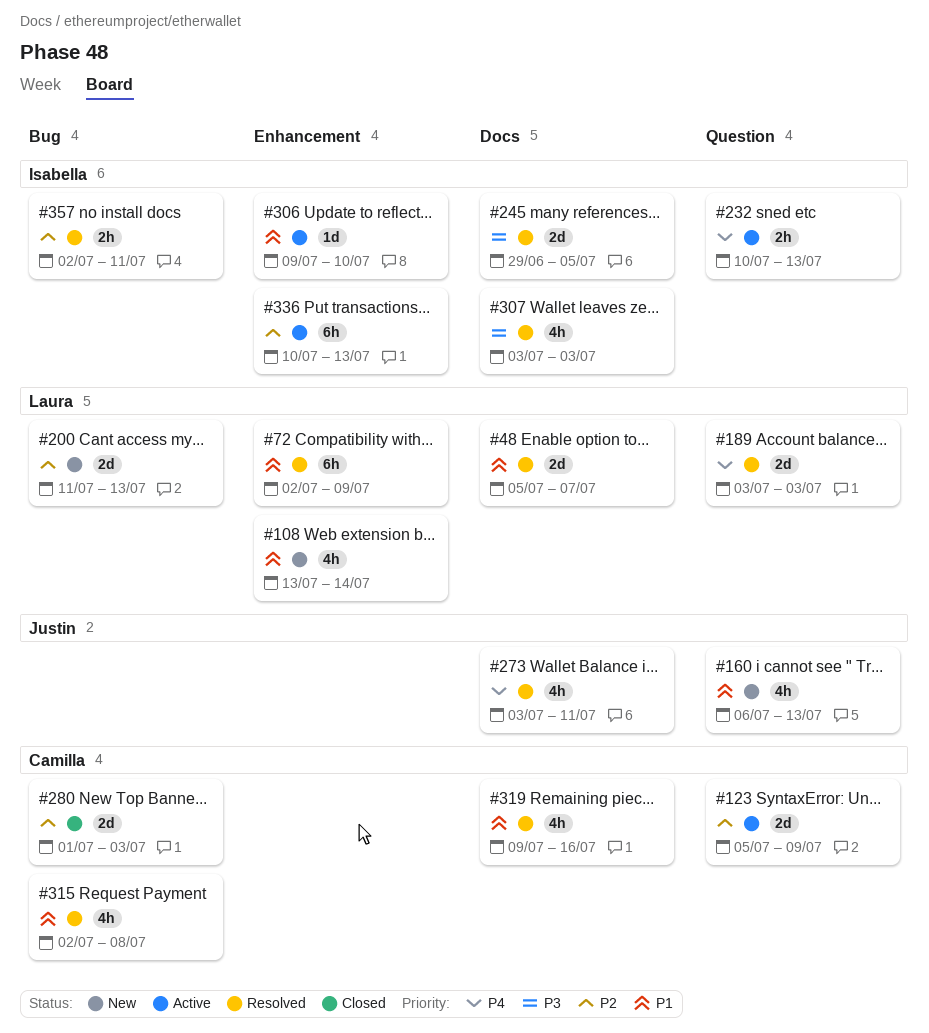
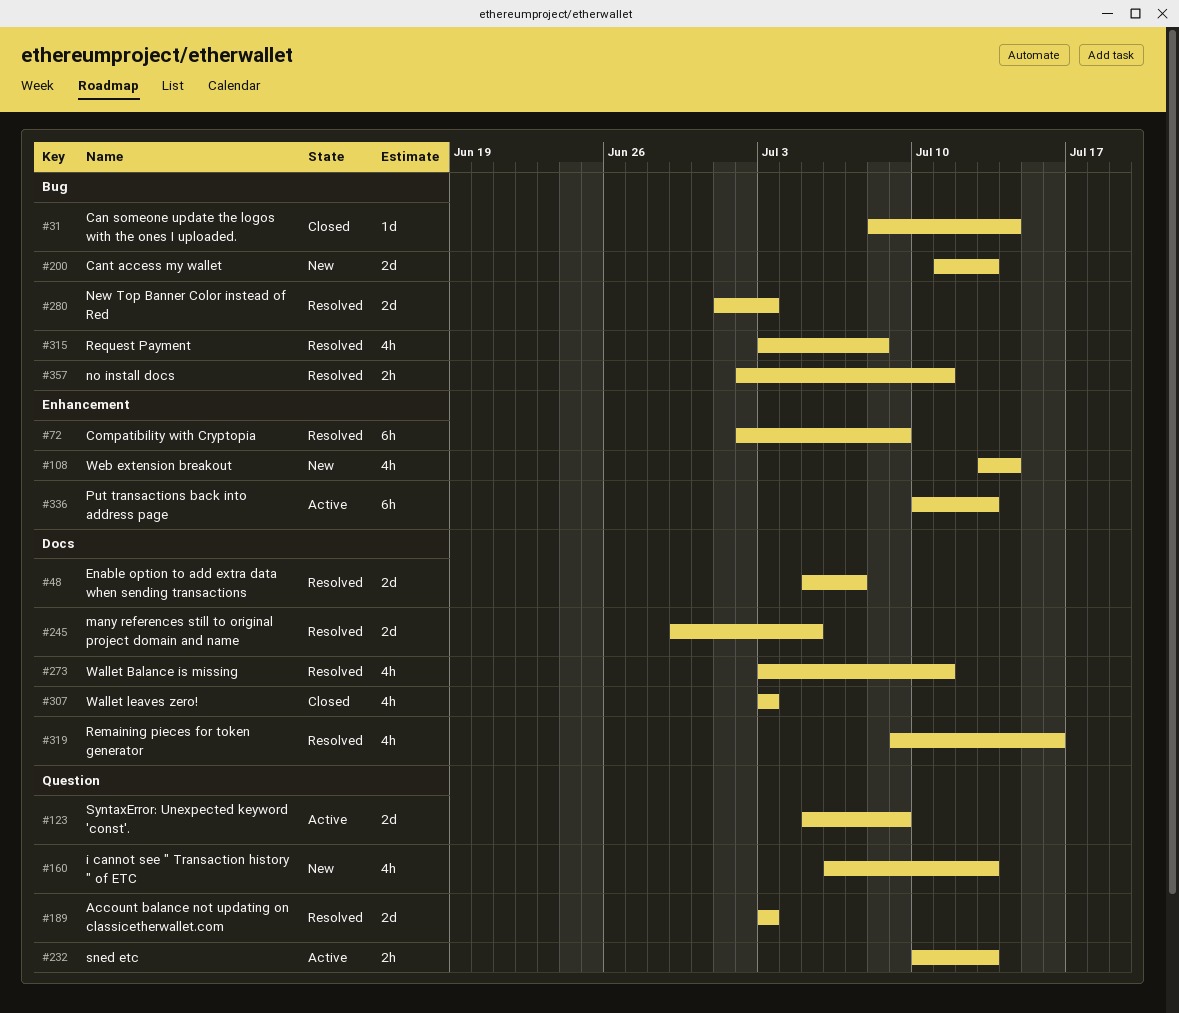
#31: none -> present
#280, status: Closed -> Resolved
#306: present -> none
#307, status: Resolved -> Closed
#315, start: Jul 2 -> Jul 3

